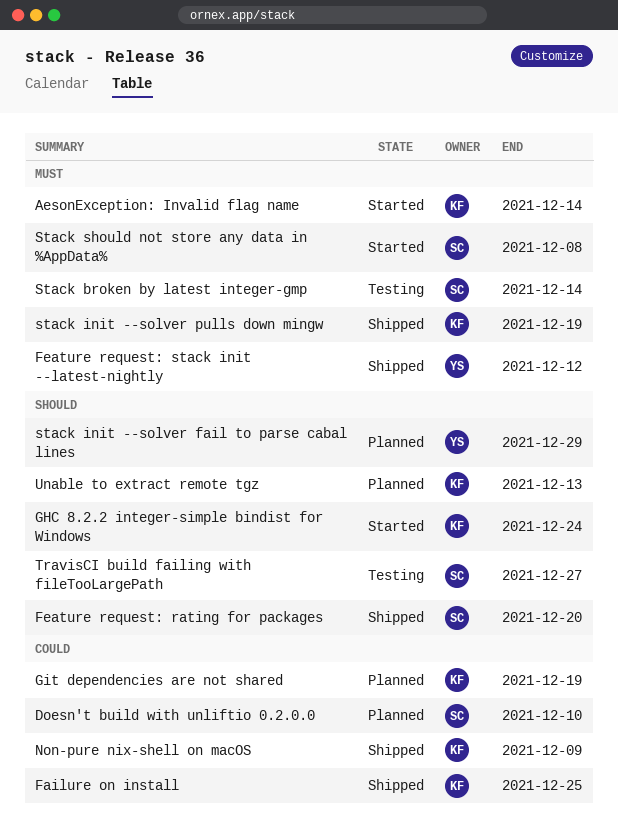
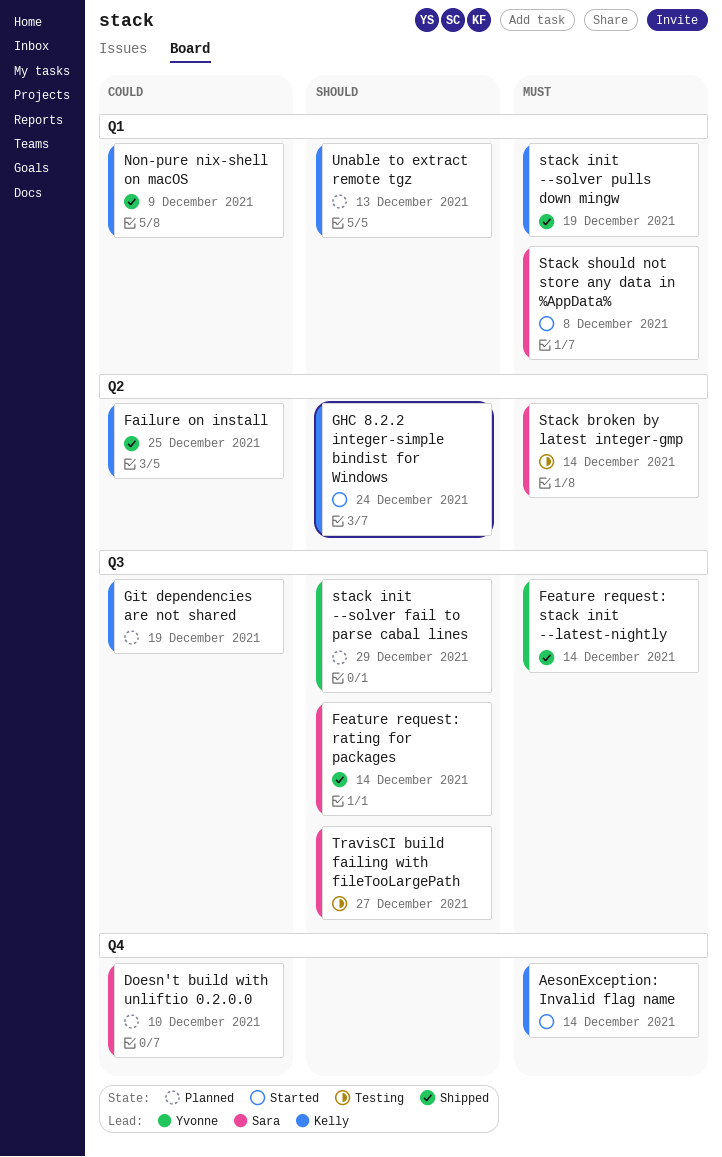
Feature request: rating for packages, due: Dec 20 -> Dec 14
Feature request: stack init --latest-nightly, due: Dec 12 -> Dec 14

